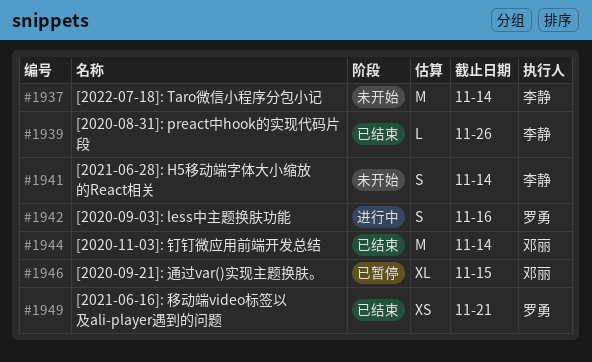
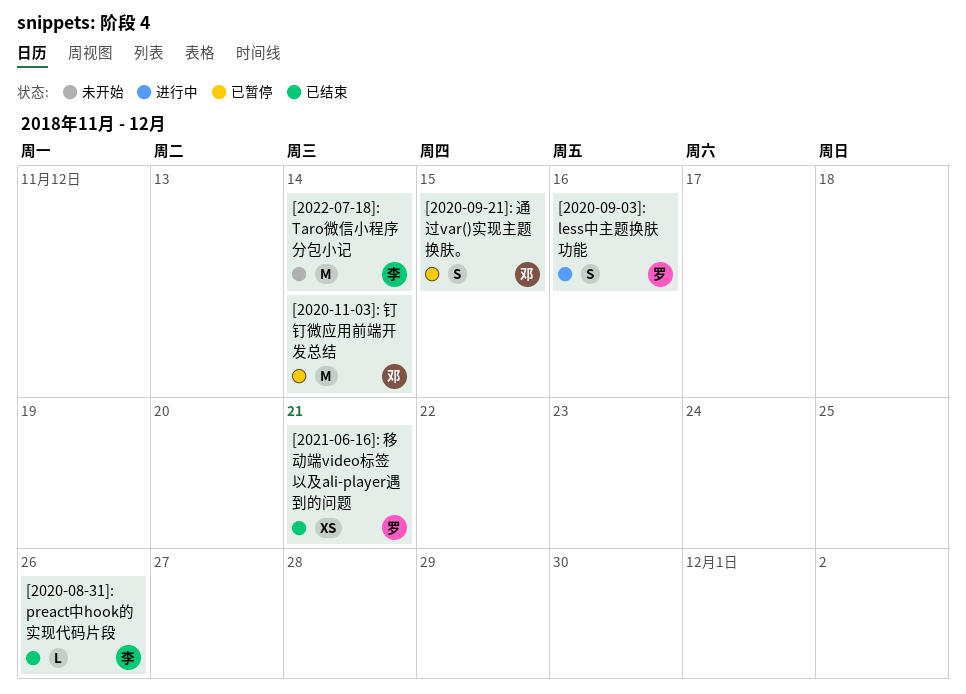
[2020-09-21]: 通过var()实现主题换肤。, estimate: XL -> S
[2020-11-03]: 钉钉微应用前端开发总结, status: 已结束 -> 已暂停
[2021-06-28]: H5移动端字体大小缩放的React相关: present -> none

